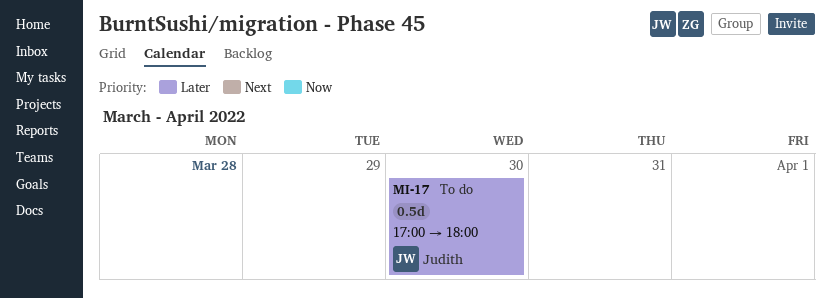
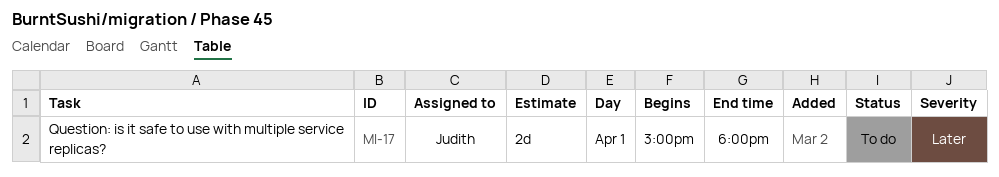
MI-17, estimate: 0.5d -> 2d
MI-17, day: Mar 30 -> Apr 1
MI-17, begins: 17:00 -> 15:00

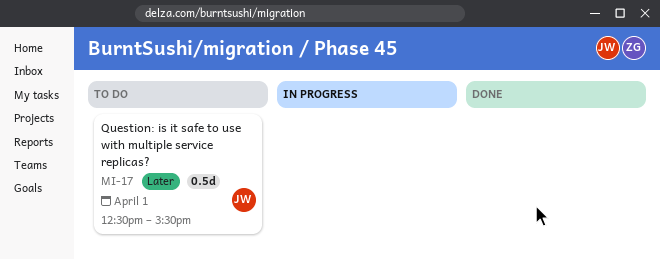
MI-17, estimate: 2d -> 0.5d
MI-17, begins: 15:00 -> 12:30
MI-17, ends: 18:00 -> 15:30

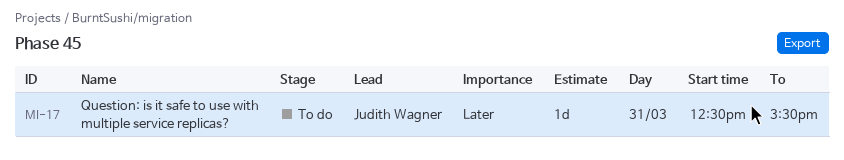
MI-17, estimate: 0.5d -> 1d
MI-17, day: Apr 1 -> Mar 31

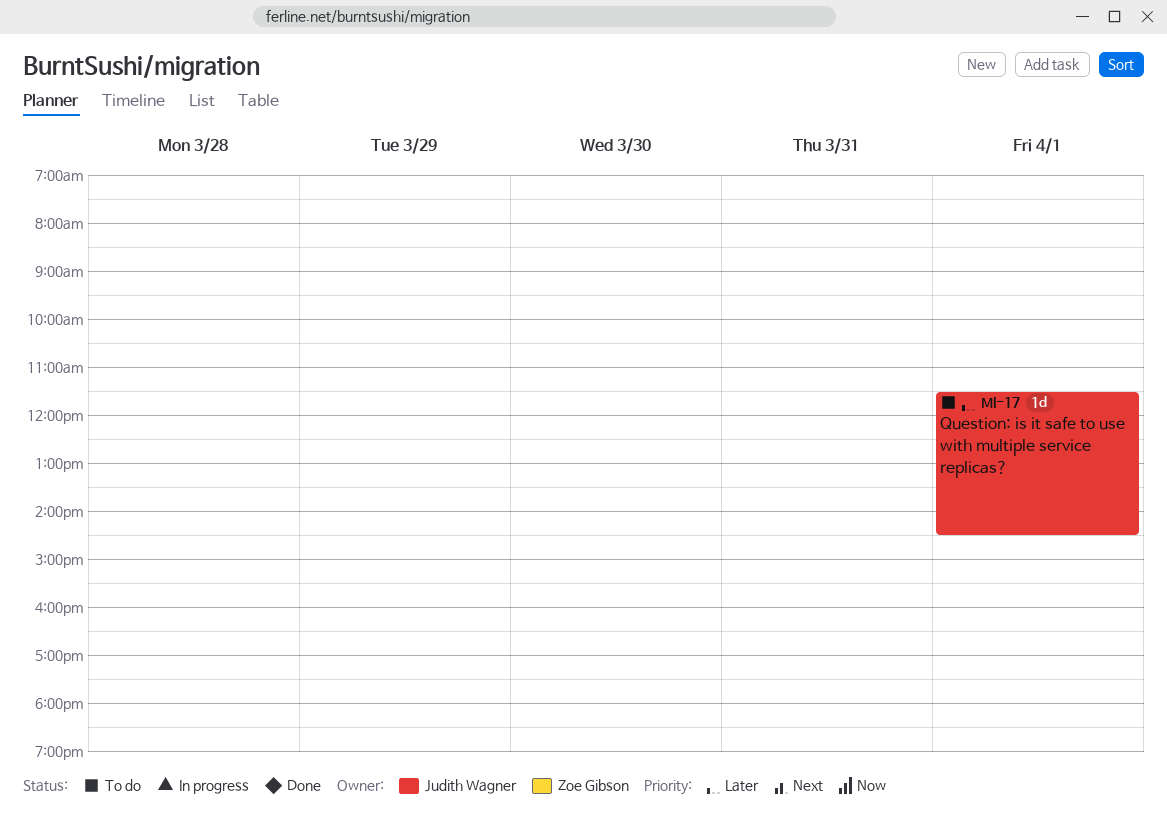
MI-17, day: Mar 31 -> Apr 1
MI-17, begins: 12:30 -> 11:30
MI-17, ends: 15:30 -> 14:30

